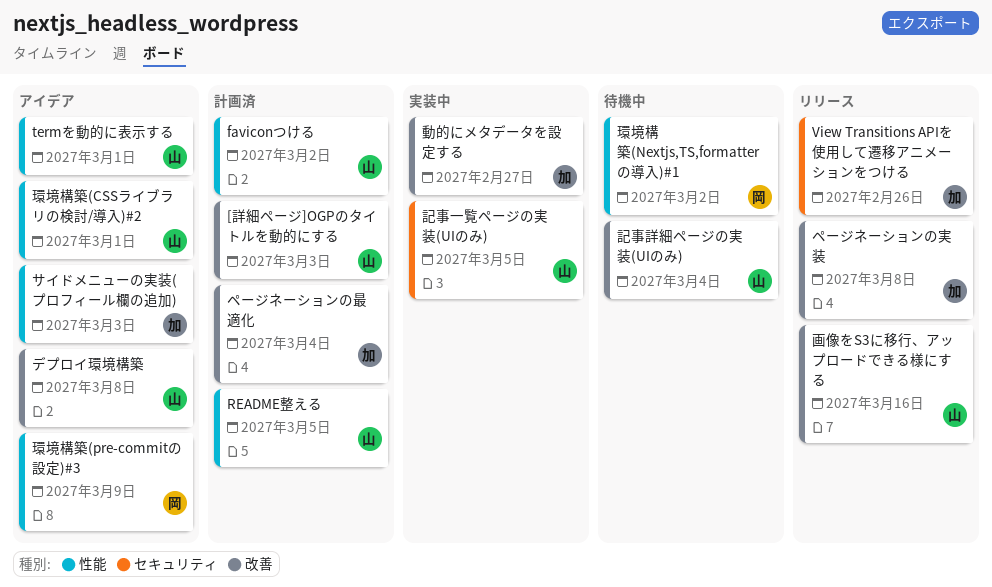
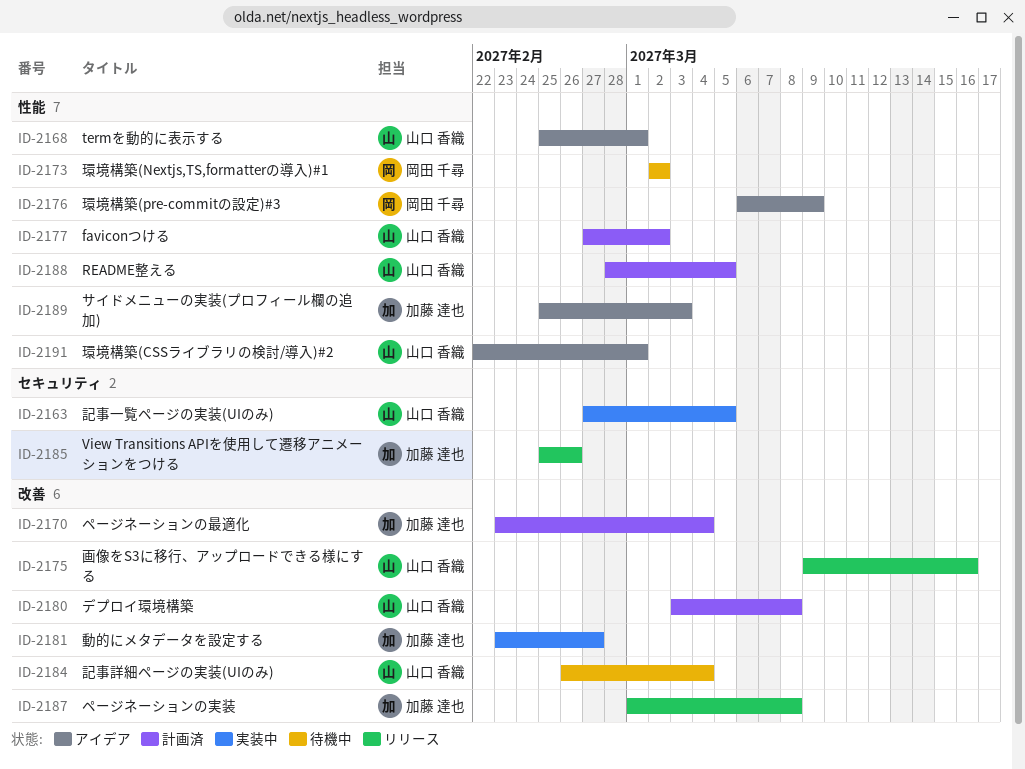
[詳細ページ]OGPのタイトルを動的にする: present -> none
デプロイ環境構築, status: アイデア -> 計画済

